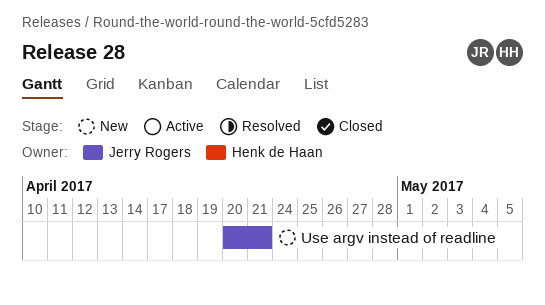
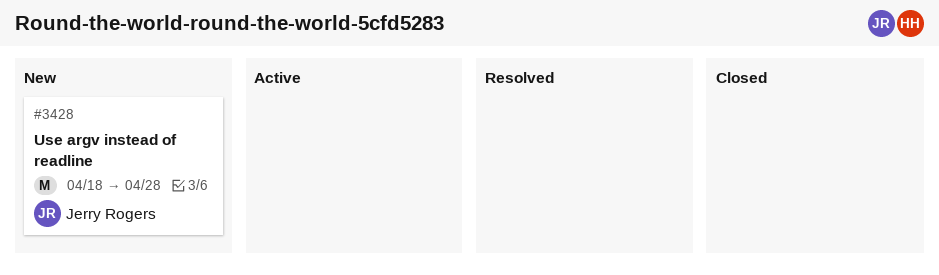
Use argv instead of readline, start: Apr 20 -> Apr 18
Use argv instead of readline, due: Apr 21 -> Apr 28

